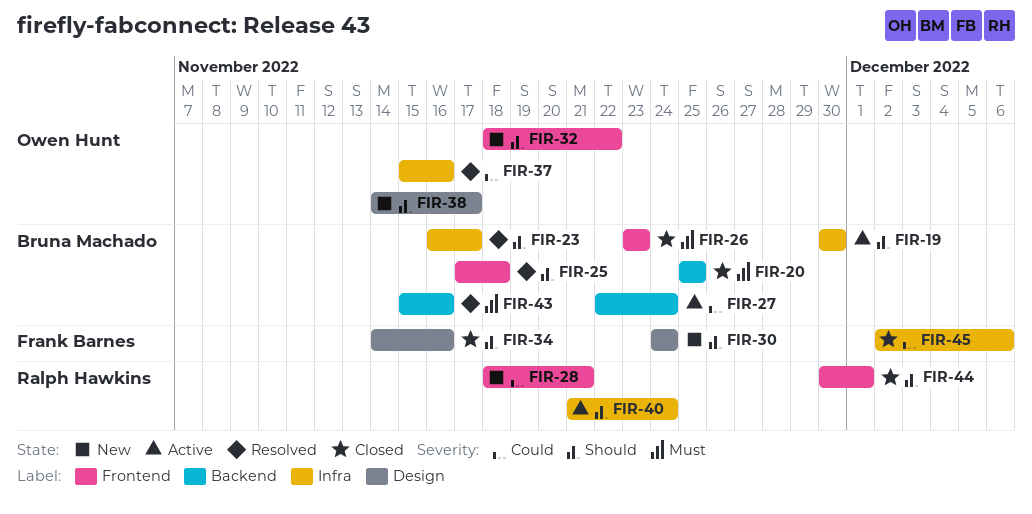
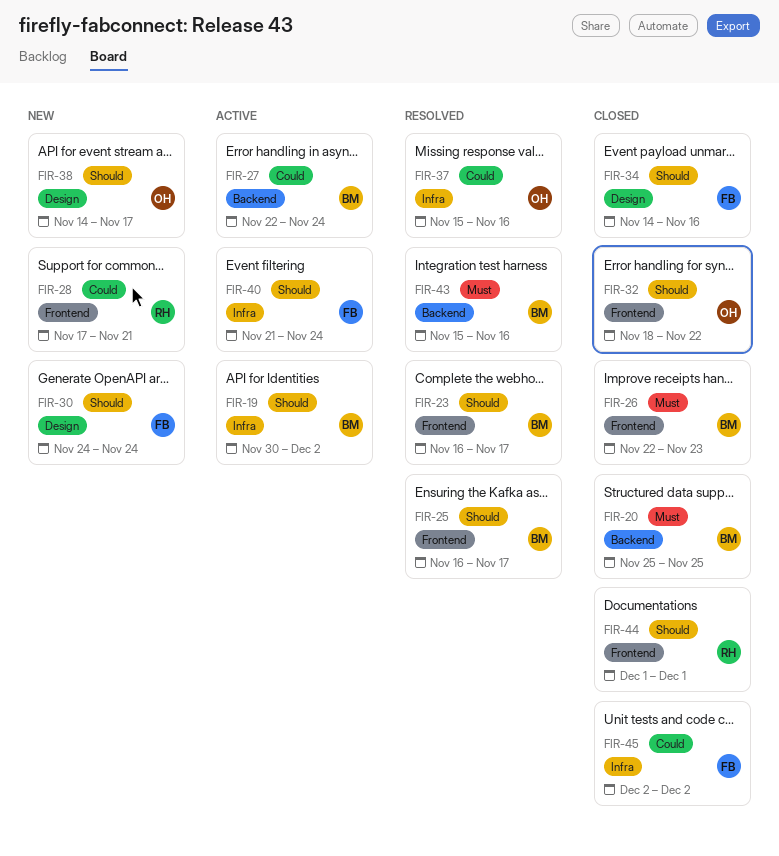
FIR-19, due: Nov 30 -> Dec 2
FIR-23, label: Infra -> Frontend
FIR-25, start: Nov 17 -> Nov 16
FIR-25, due: Nov 18 -> Nov 17
FIR-26, start: Nov 23 -> Nov 22
FIR-28, start: Nov 18 -> Nov 17
FIR-32, status: New -> Closed
FIR-40, owner: Ralph Hawkins -> Frank Barnes
FIR-44, start: Nov 30 -> Dec 1
FIR-45, due: Dec 6 -> Dec 2

